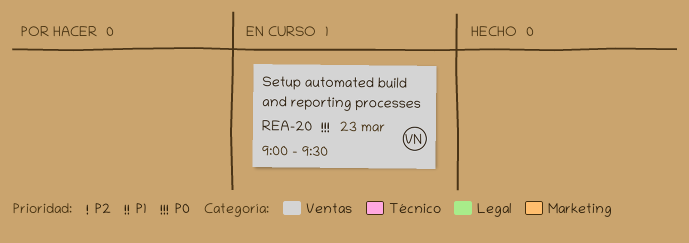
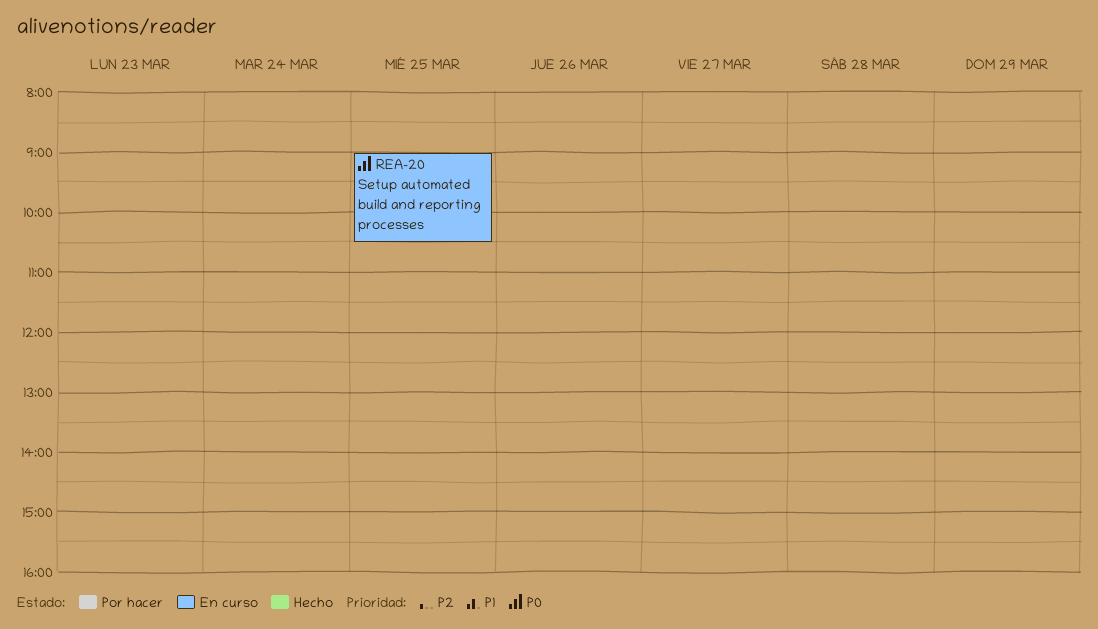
REA-20, day: Mar 23 -> Mar 25
REA-20, ends: 09:30 -> 10:30

